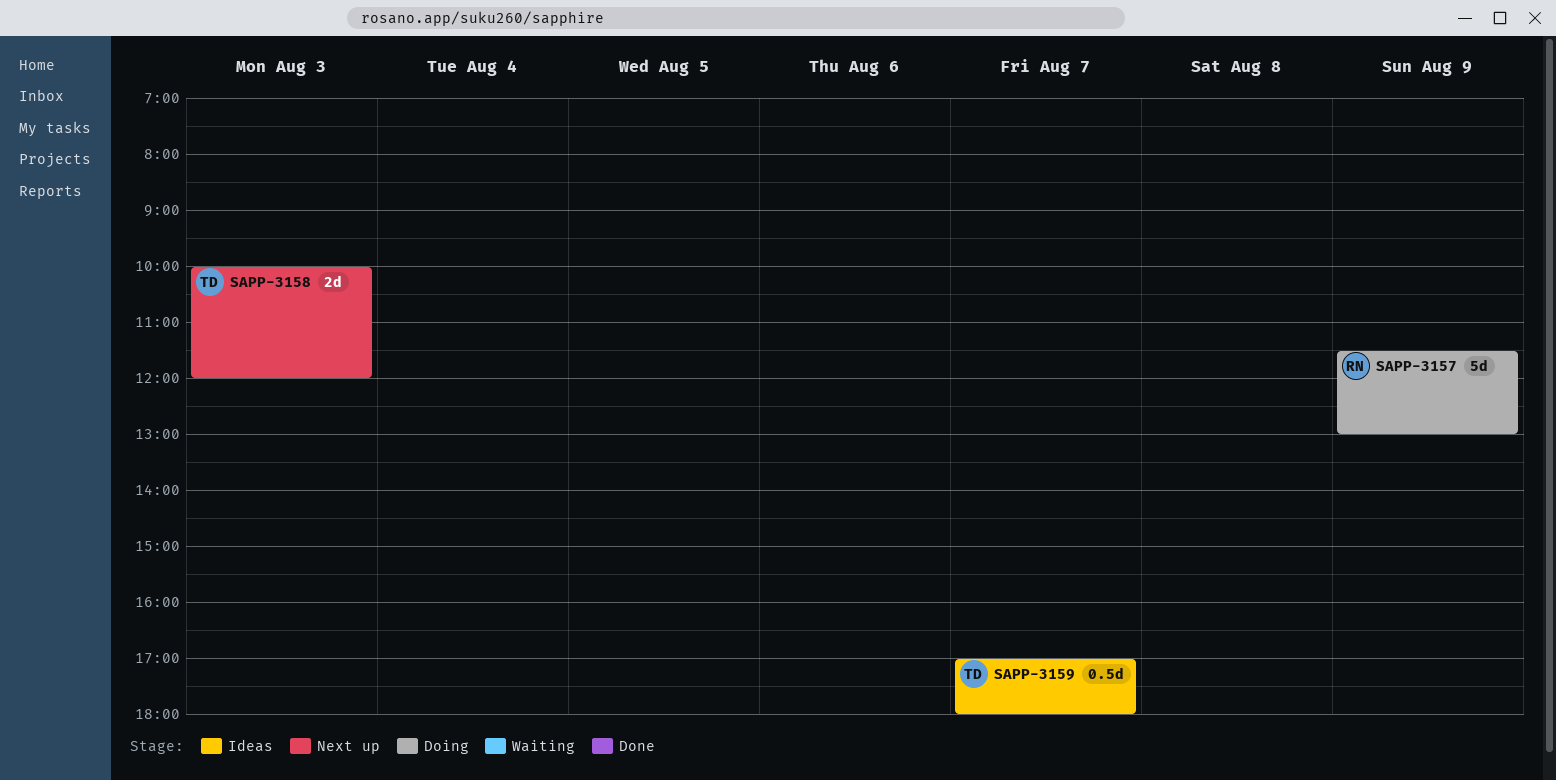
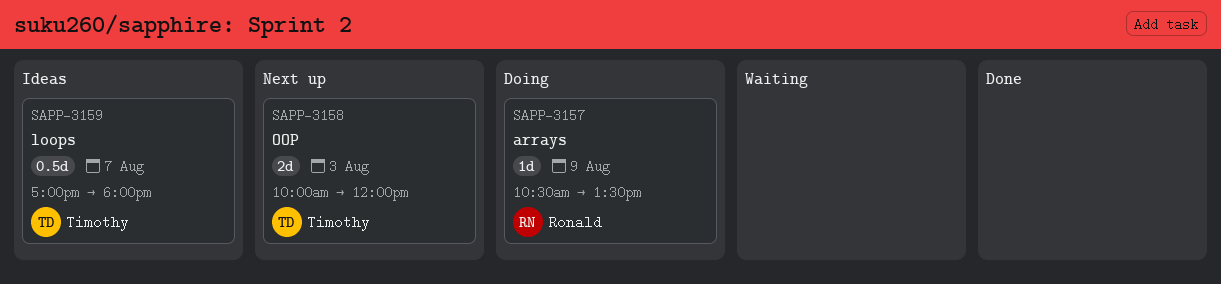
SAPP-3157, estimate: 5d -> 1d
SAPP-3157, begins: 11:30 -> 10:30
SAPP-3157, ends: 13:00 -> 13:30

